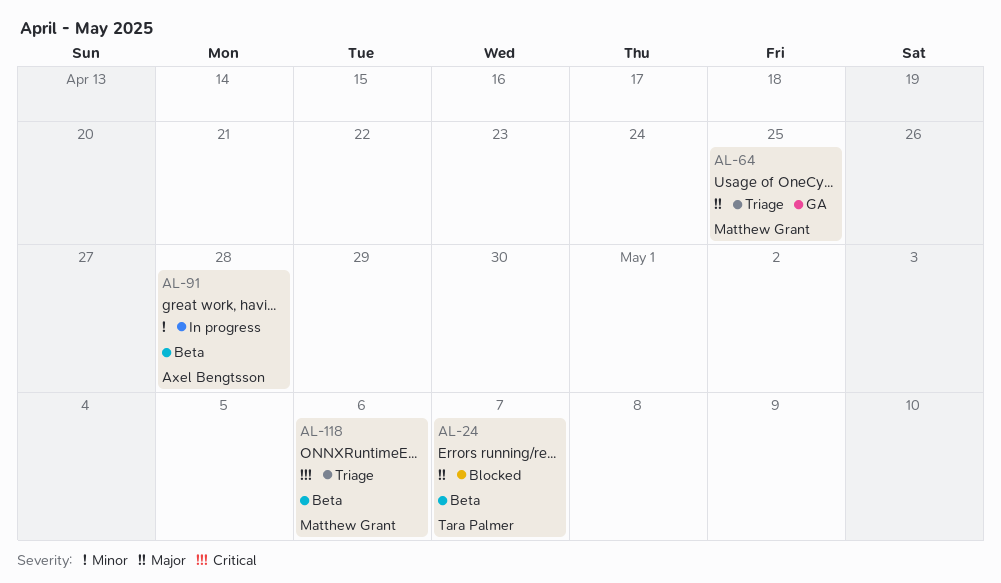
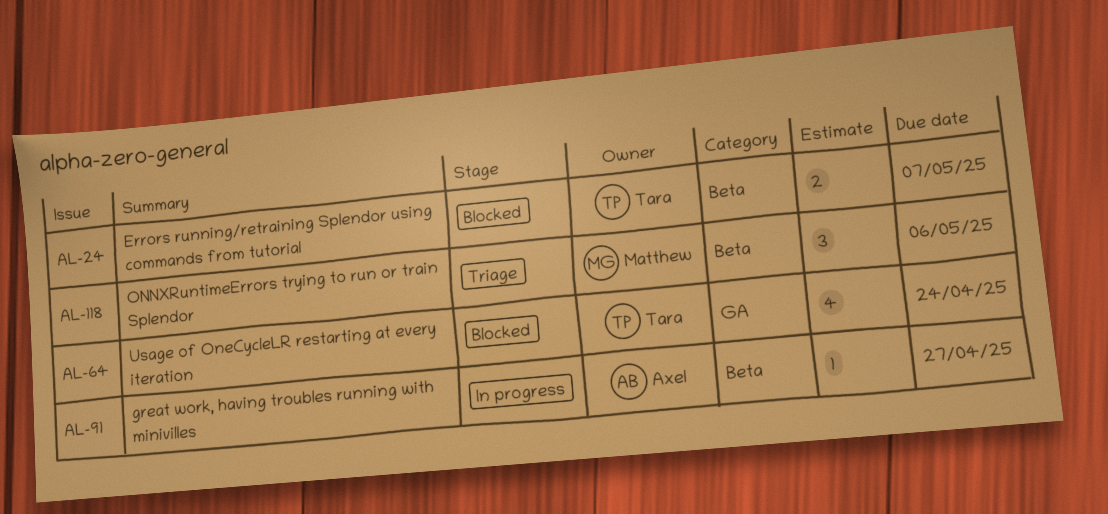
AL-64, status: Triage -> Blocked
AL-64, owner: Matthew Grant -> Tara Palmer
AL-64, due: Apr 25 -> Apr 24
AL-91, due: Apr 28 -> Apr 27

